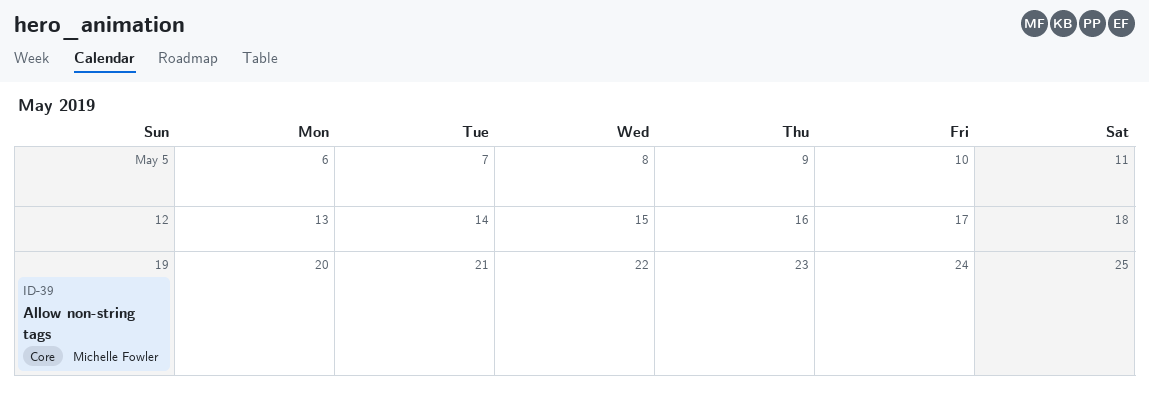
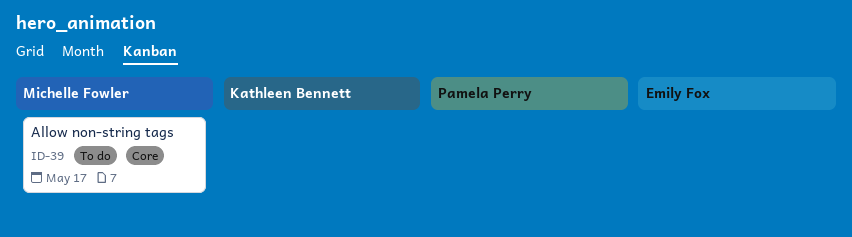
ID-39, due: May 19 -> May 17

